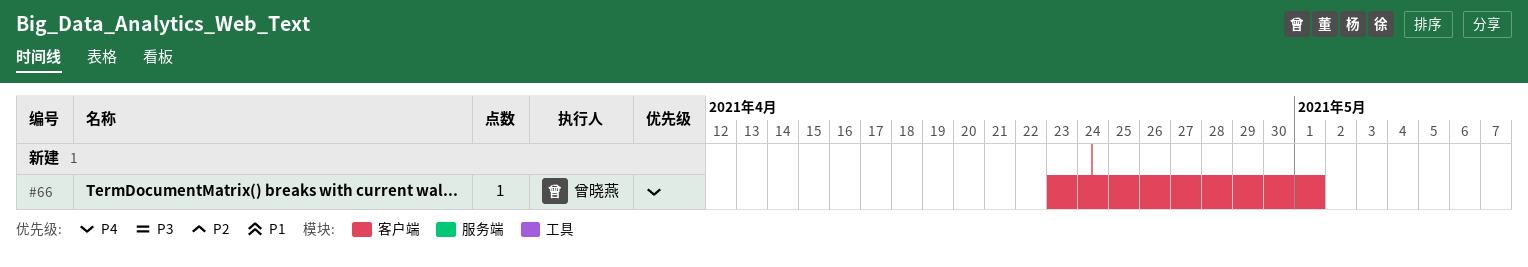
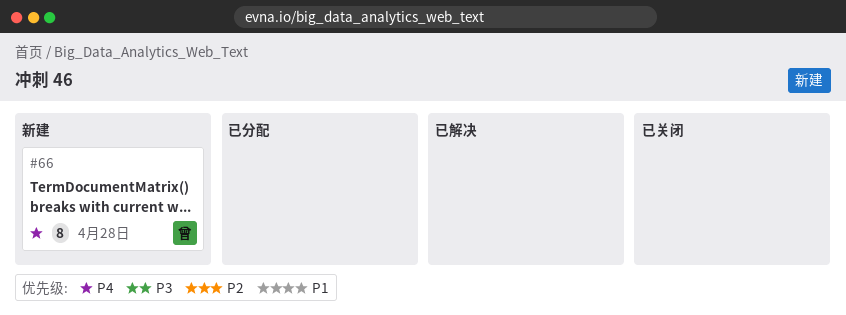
#66, estimate: 1 -> 8
#66, due: May 1 -> Apr 28

